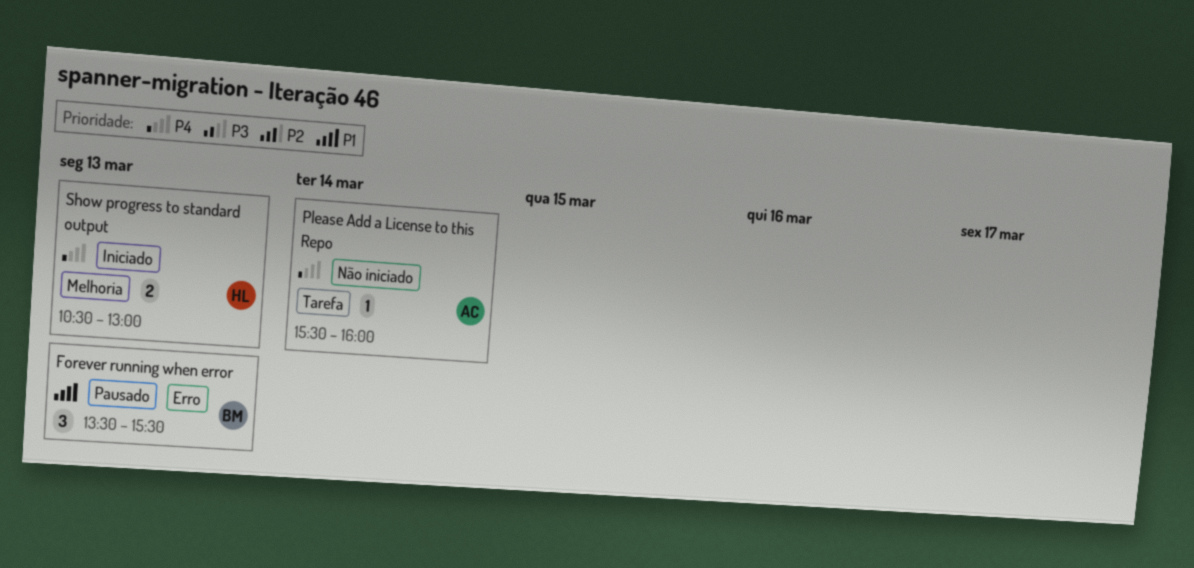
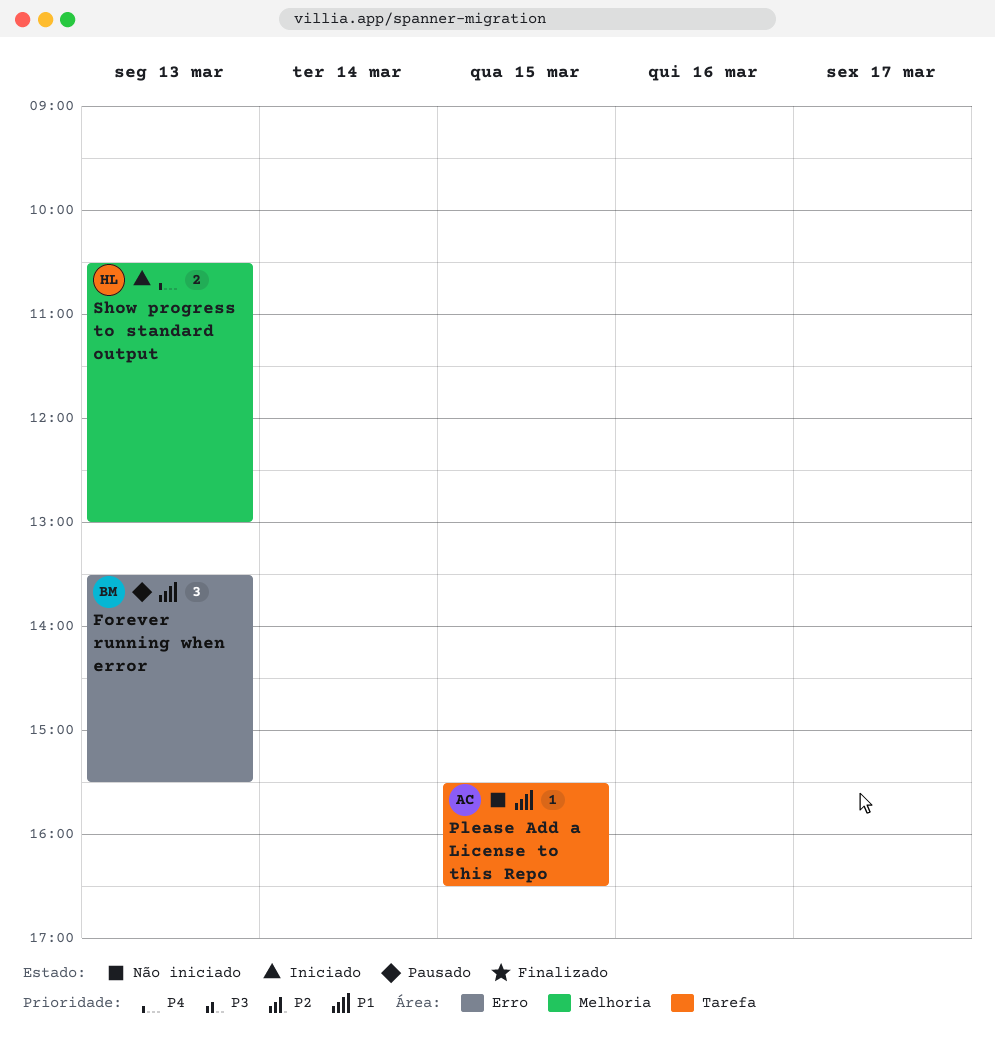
Please Add a License to this Repo, priority: P4 -> P1
Please Add a License to this Repo, day: Mar 14 -> Mar 15
Please Add a License to this Repo, ends: 16:00 -> 16:30

